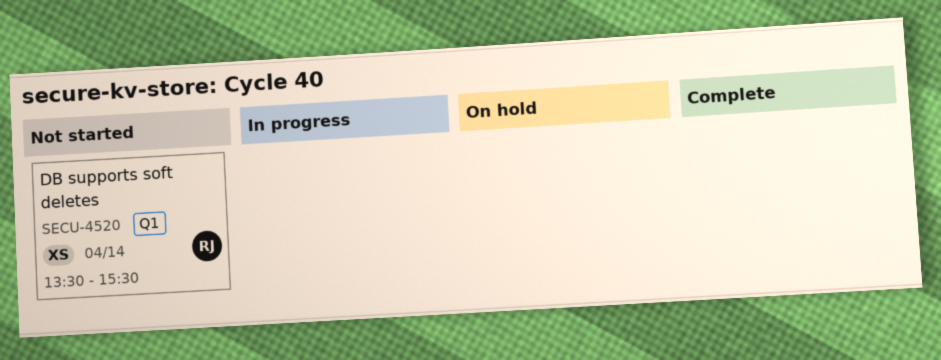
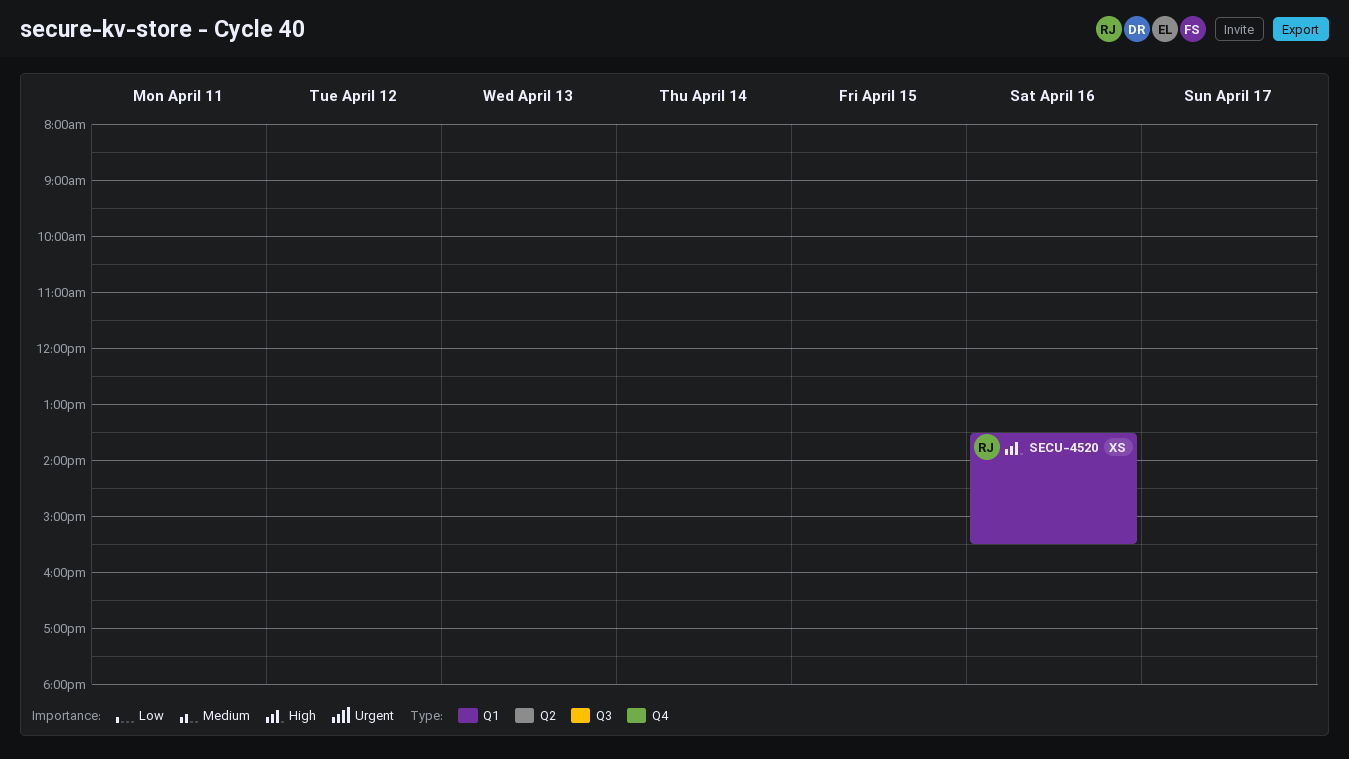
SECU-4520, day: Apr 14 -> Apr 16

